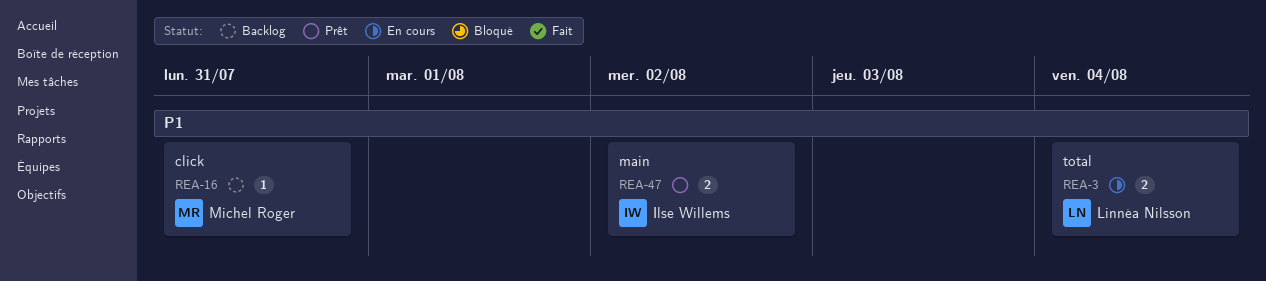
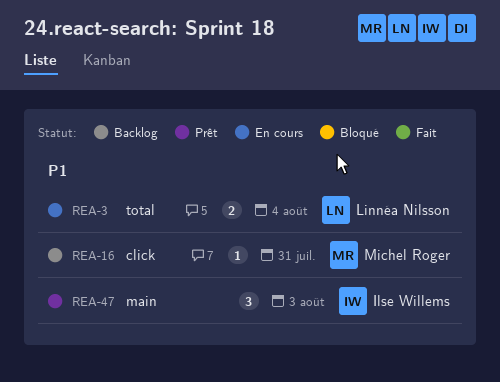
REA-47, estimate: 2 -> 3
REA-47, due: Aug 2 -> Aug 3

